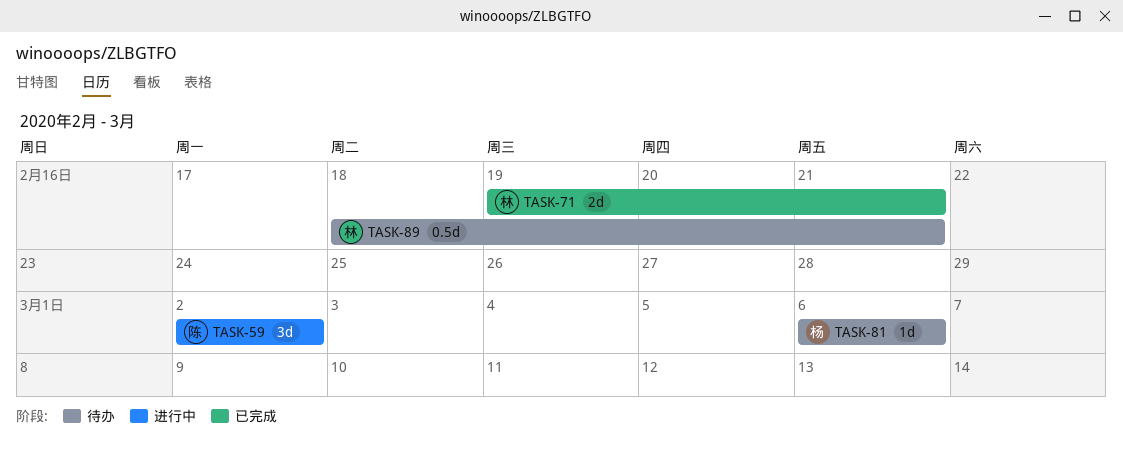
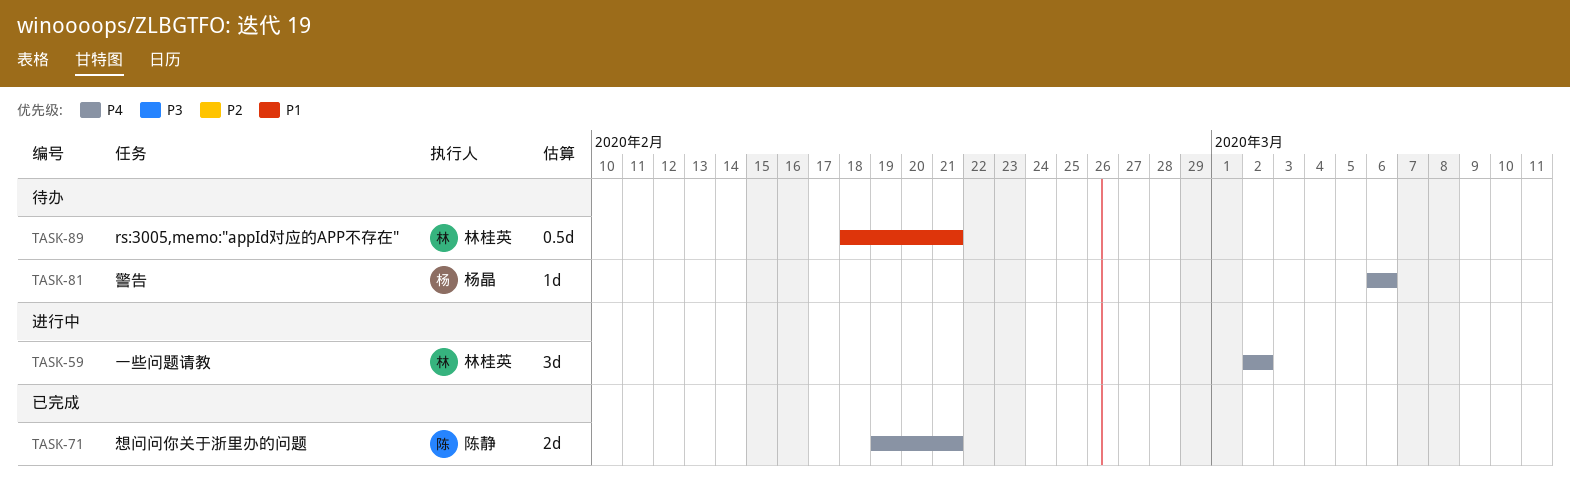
TASK-59, owner: 陈静 -> 林桂英
TASK-71, owner: 林桂英 -> 陈静

